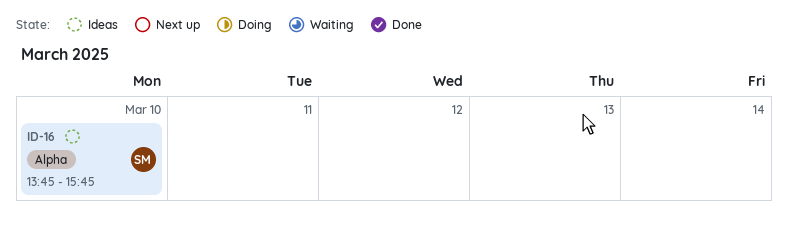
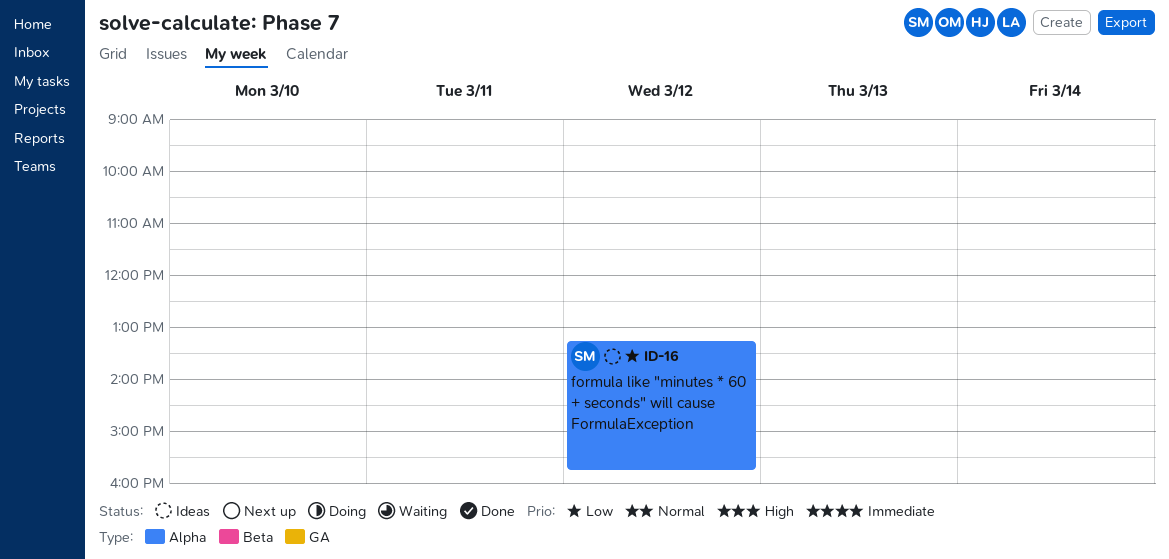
ID-16, day: Mar 10 -> Mar 12
ID-16, begins: 13:45 -> 13:15

